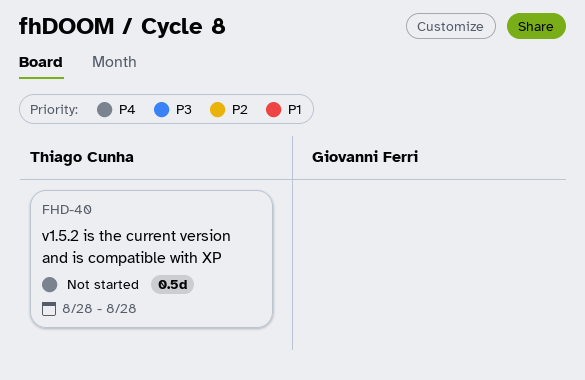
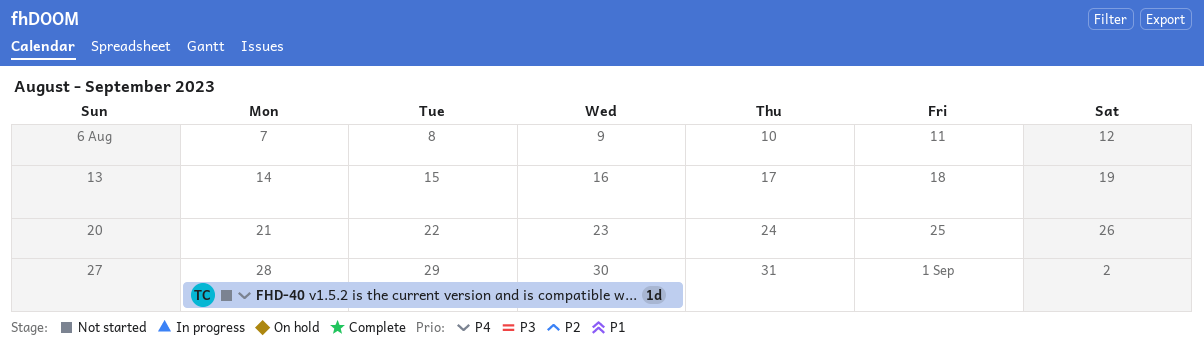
FHD-40, estimate: 0.5d -> 1d
FHD-40, due: Aug 28 -> Aug 30

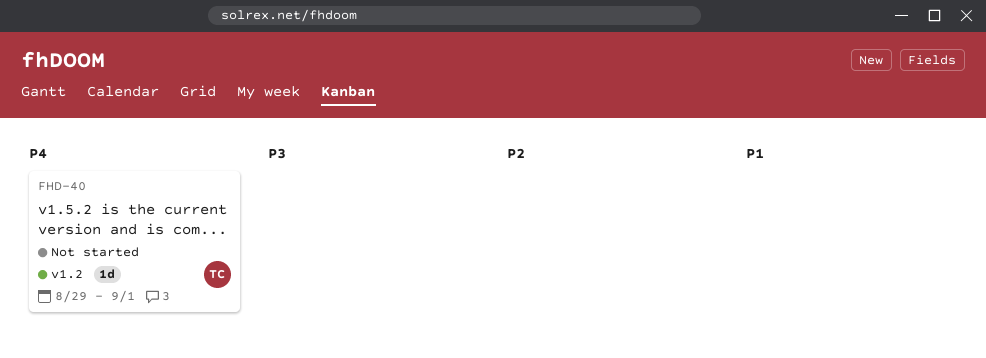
FHD-40, start: Aug 28 -> Aug 29
FHD-40, due: Aug 30 -> Sep 1

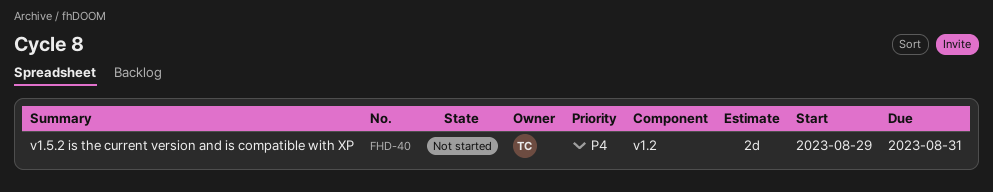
FHD-40, estimate: 1d -> 2d
FHD-40, due: Sep 1 -> Aug 31

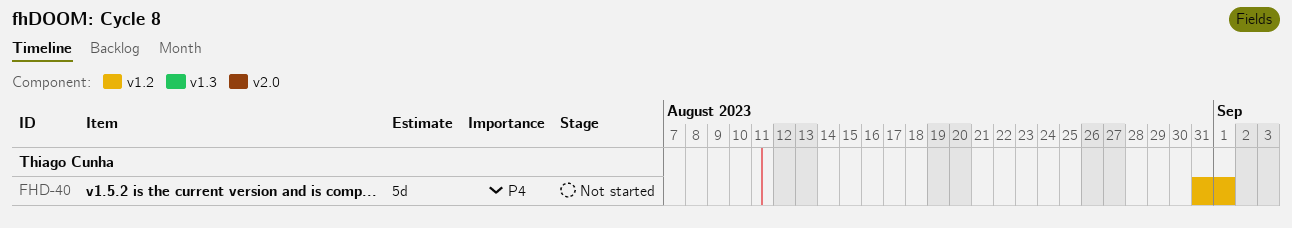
FHD-40, estimate: 2d -> 5d
FHD-40, start: Aug 29 -> Aug 31
FHD-40, due: Aug 31 -> Sep 1

